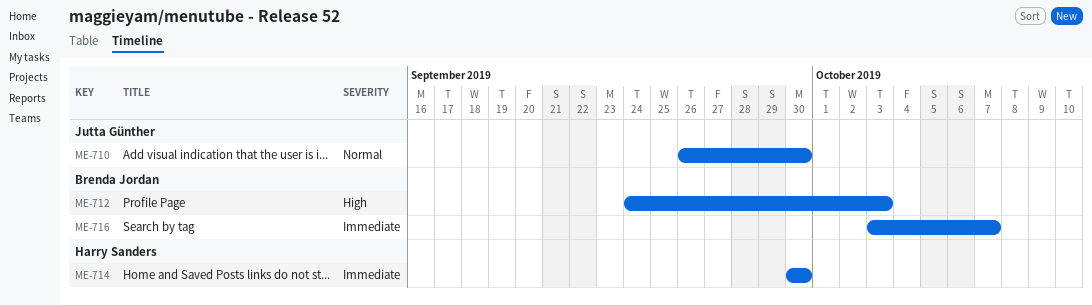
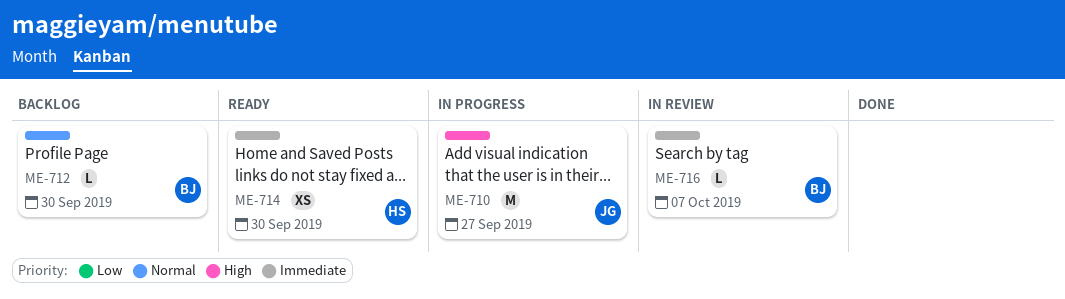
ME-710, priority: Normal -> High
ME-710, due: Sep 30 -> Sep 27
ME-712, priority: High -> Normal
ME-712, due: Oct 3 -> Sep 30

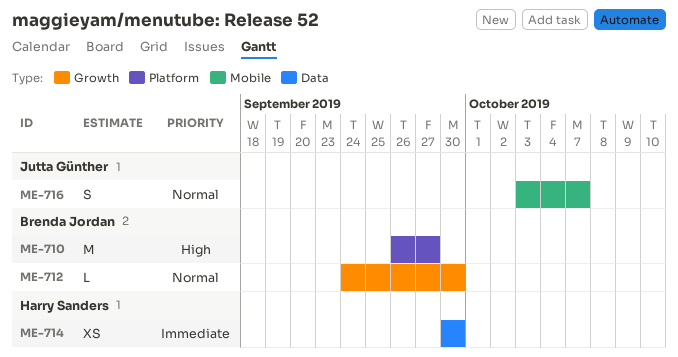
ME-710, owner: Jutta Günther -> Brenda Jordan
ME-716, owner: Brenda Jordan -> Jutta Günther
ME-716, priority: Immediate -> Normal
ME-716, estimate: L -> S

